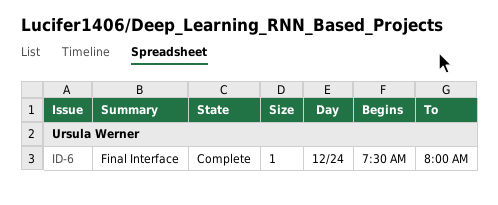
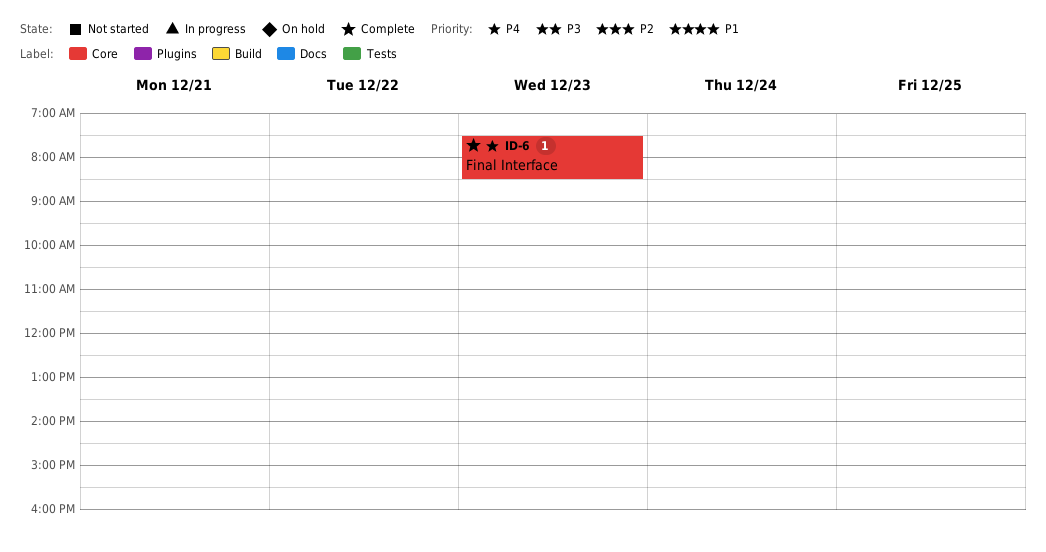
ID-6, day: Dec 24 -> Dec 23
ID-6, ends: 08:00 -> 08:30

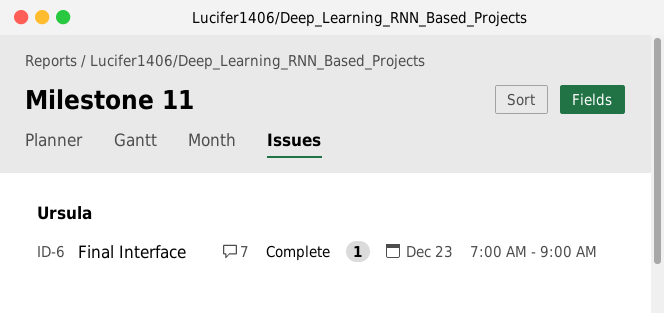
ID-6, begins: 07:30 -> 07:00
ID-6, ends: 08:30 -> 09:00

